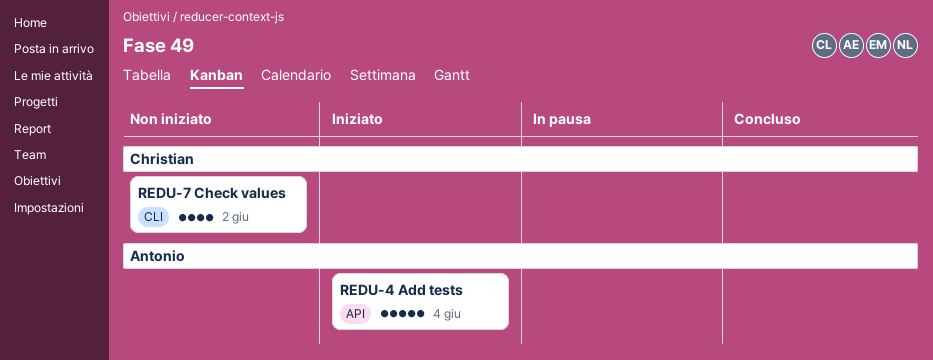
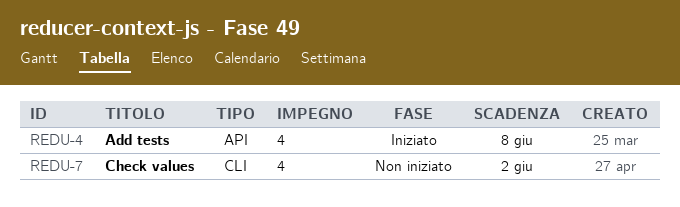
REDU-4, estimate: 5 -> 4
REDU-4, due: Jun 4 -> Jun 8

